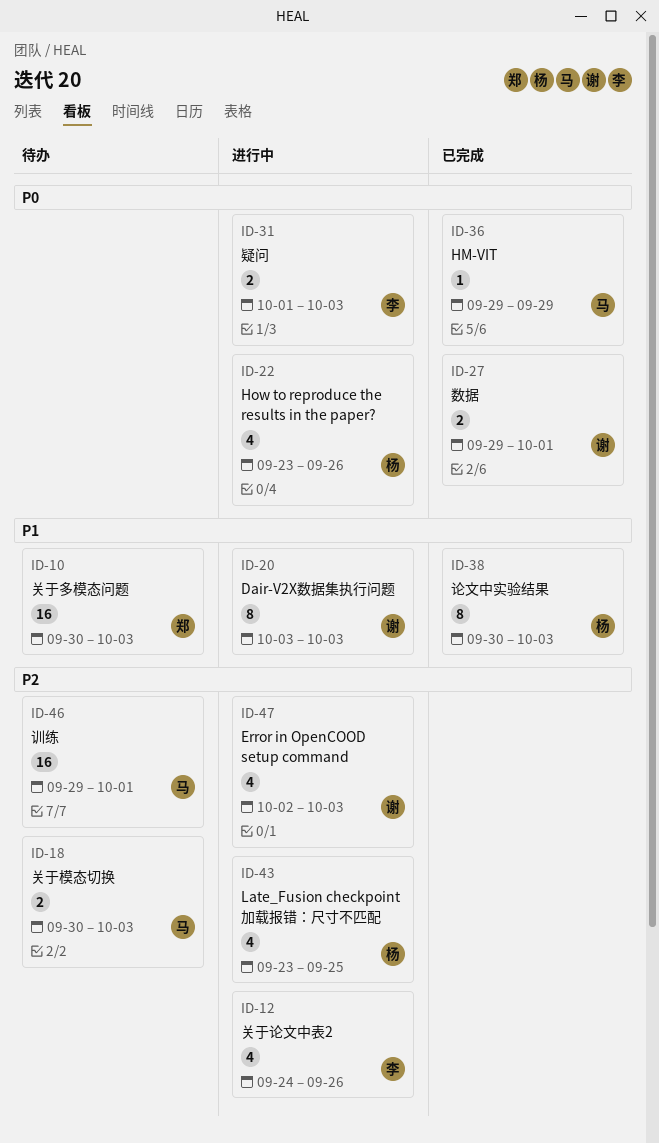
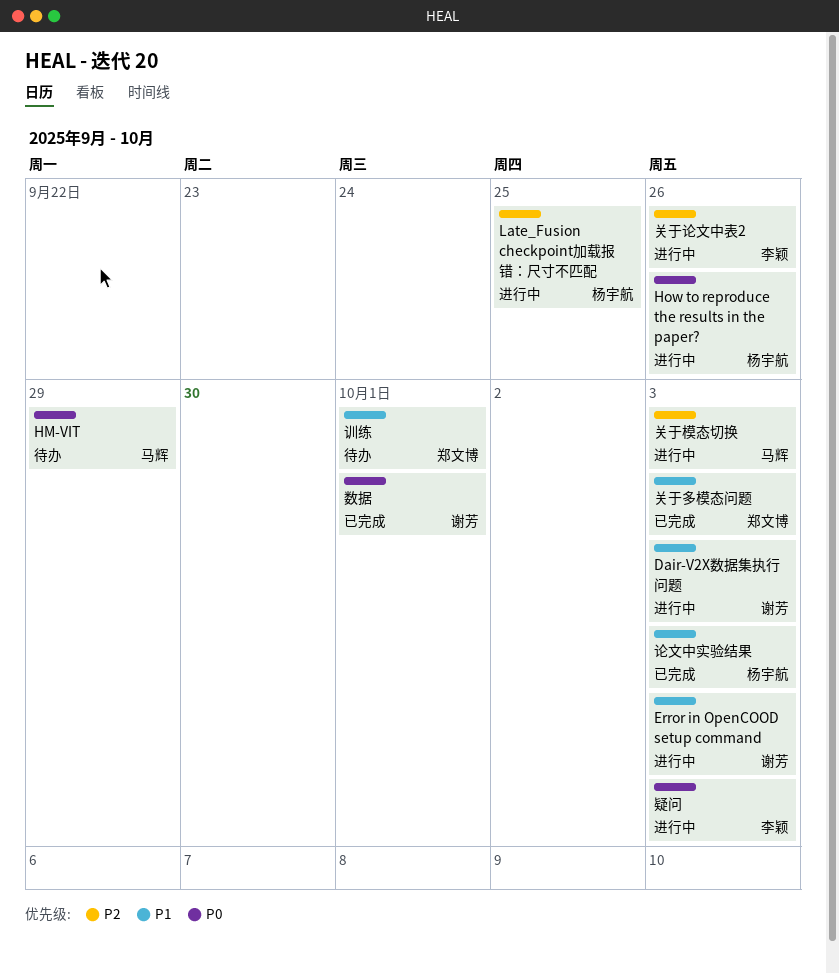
Error in OpenCOOD setup command, priority: P2 -> P1
HM-VIT, status: 已完成 -> 待办
关于多模态问题, status: 待办 -> 已完成
关于模态切换, status: 待办 -> 进行中
训练, owner: 马辉 -> 郑文博
训练, priority: P2 -> P1

